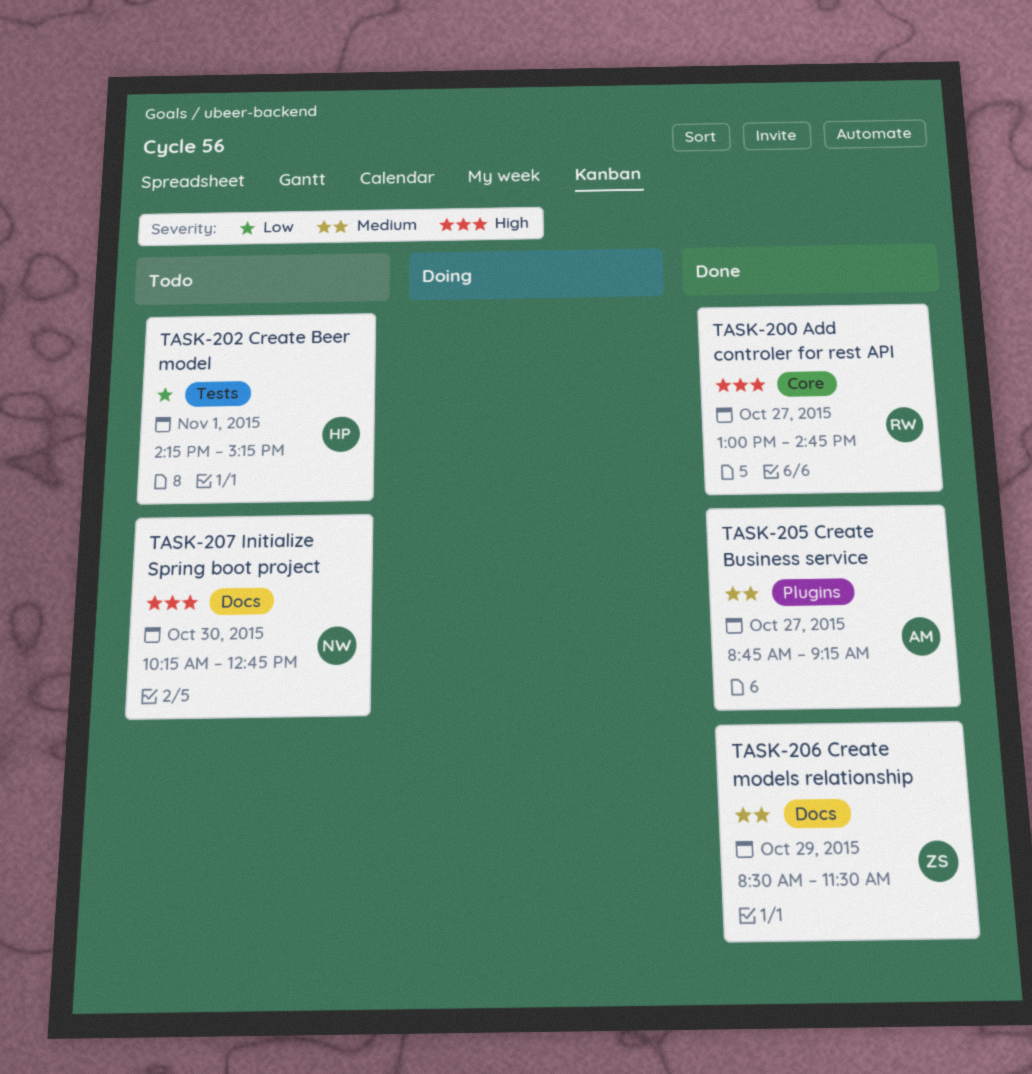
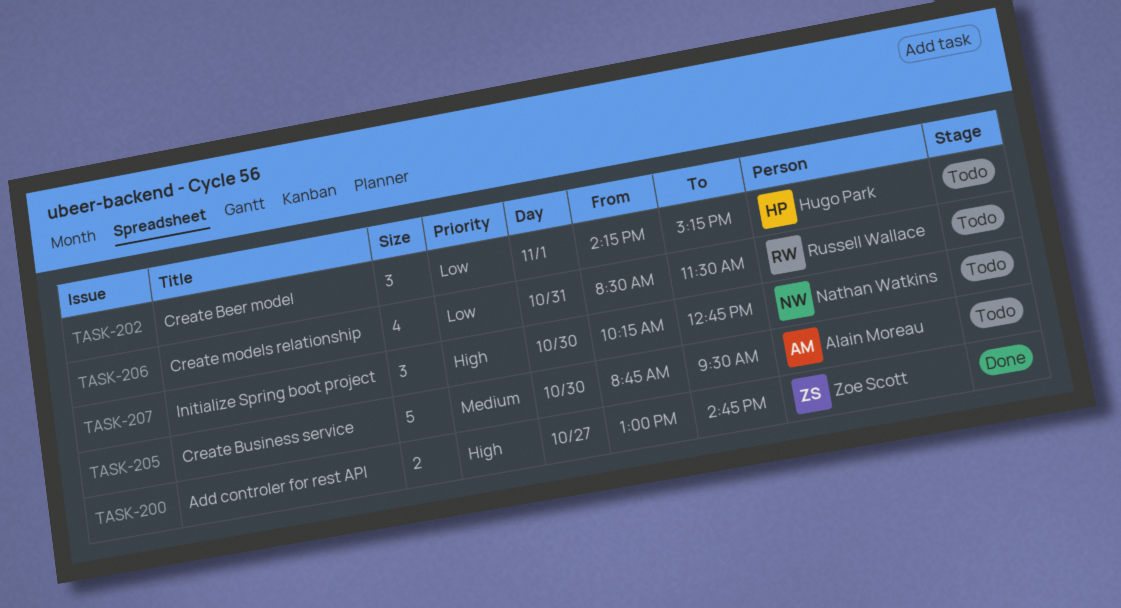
TASK-200, owner: Russell Wallace -> Zoe Scott
TASK-205, status: Done -> Todo
TASK-205, day: Oct 27 -> Oct 30
TASK-205, ends: 09:15 -> 09:30
TASK-206, status: Done -> Todo
TASK-206, owner: Zoe Scott -> Russell Wallace
TASK-206, priority: Medium -> Low
TASK-206, day: Oct 29 -> Oct 31

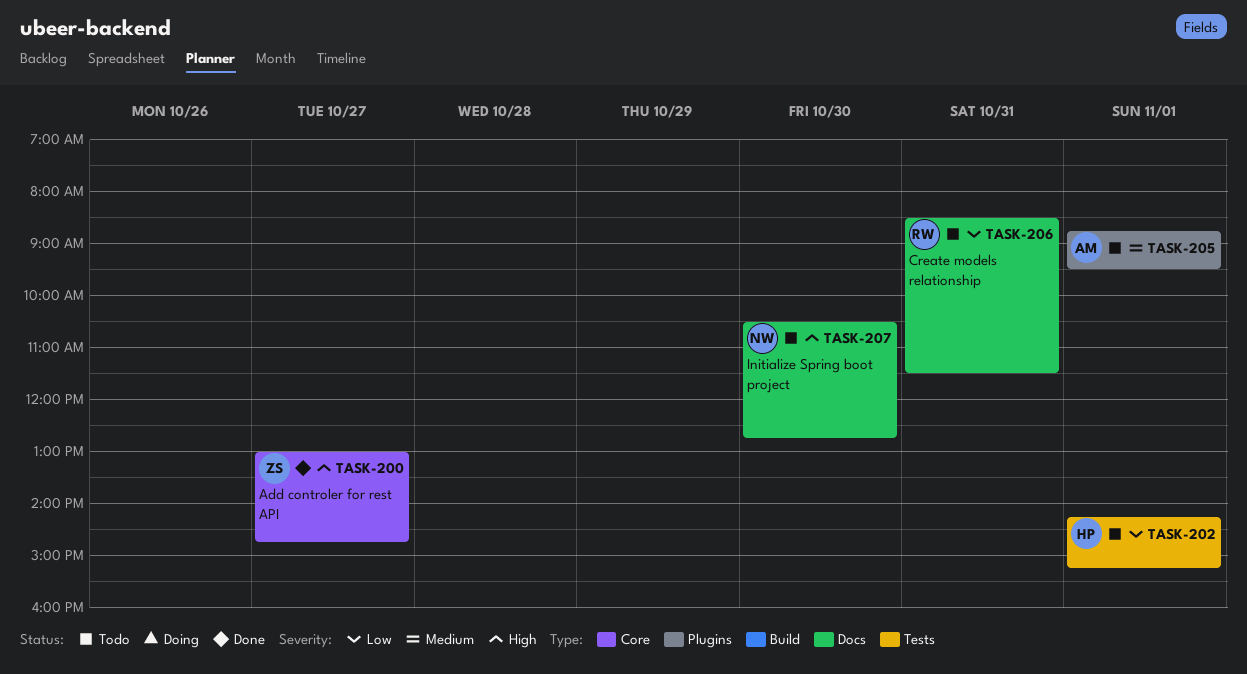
TASK-205, day: Oct 30 -> Nov 1
TASK-207, begins: 10:15 -> 10:30

